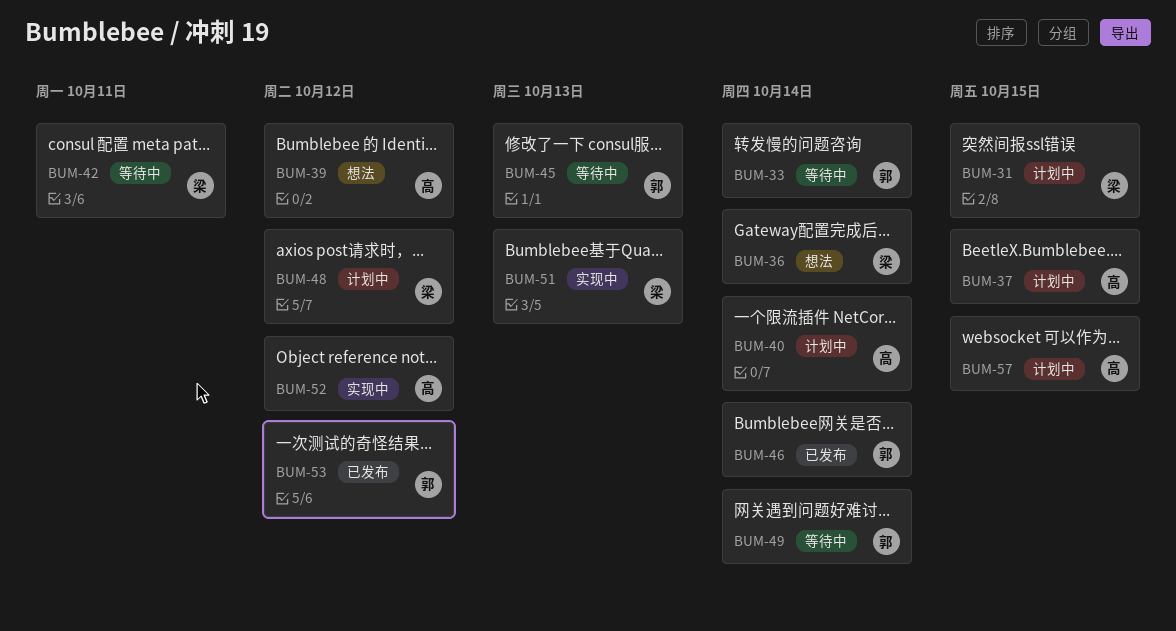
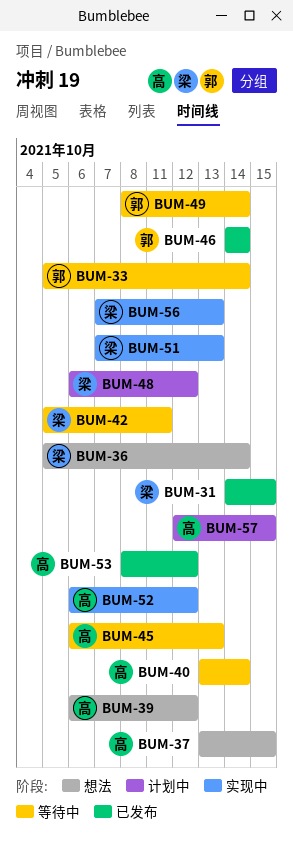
BUM-31, status: 计划中 -> 已发布
BUM-37, status: 计划中 -> 想法
BUM-40, status: 计划中 -> 等待中
BUM-45, owner: 郭 -> 高
BUM-53, owner: 郭 -> 高
BUM-56: none -> present

